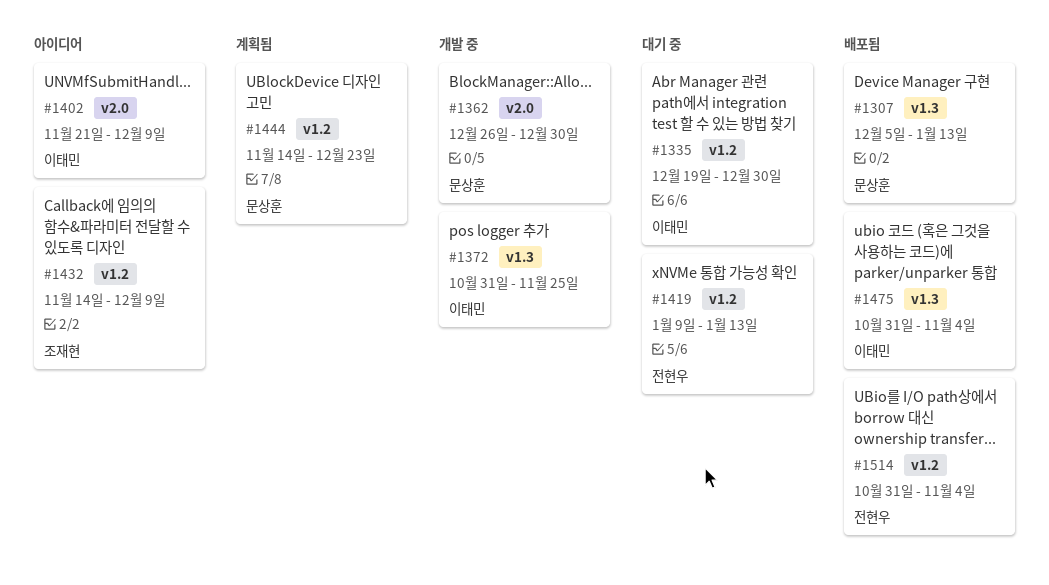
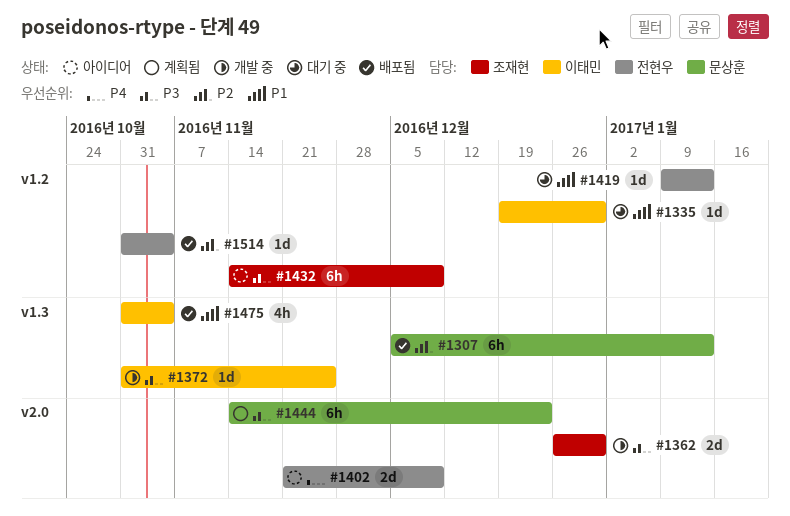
#1362, owner: 문상훈 -> 조재현
#1402, owner: 이태민 -> 전현우
#1444, label: v1.2 -> v2.0

